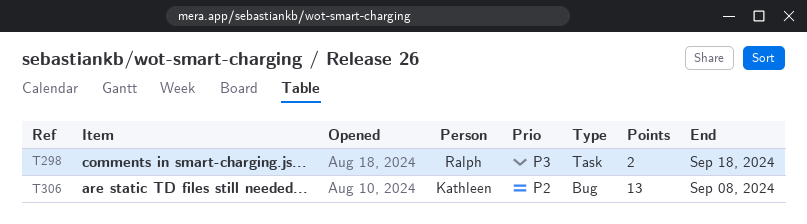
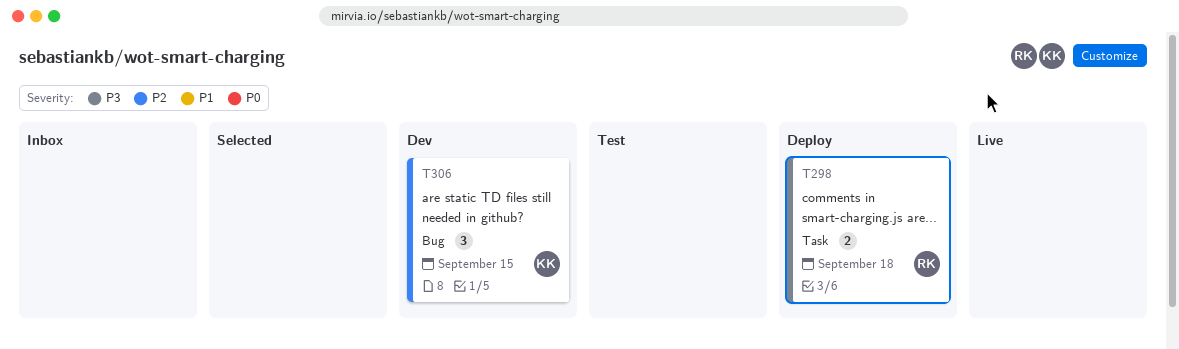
T306, estimate: 13 -> 3
T306, due: Sep 8 -> Sep 15

